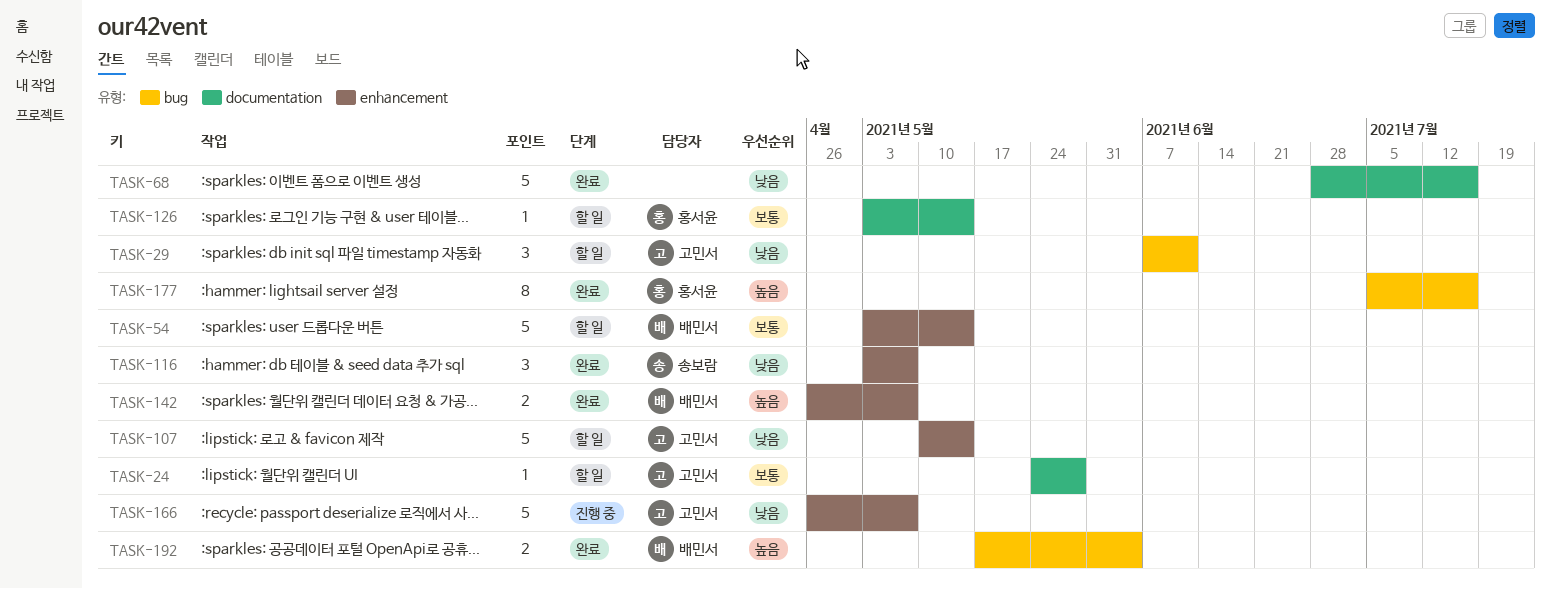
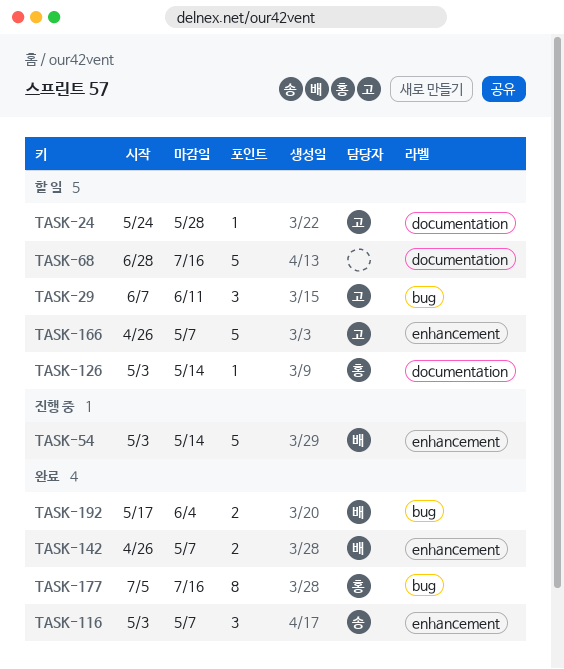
TASK-54, status: 할 일 -> 진행 중
TASK-68, status: 완료 -> 할 일
TASK-107: present -> none
TASK-166, status: 진행 중 -> 할 일

